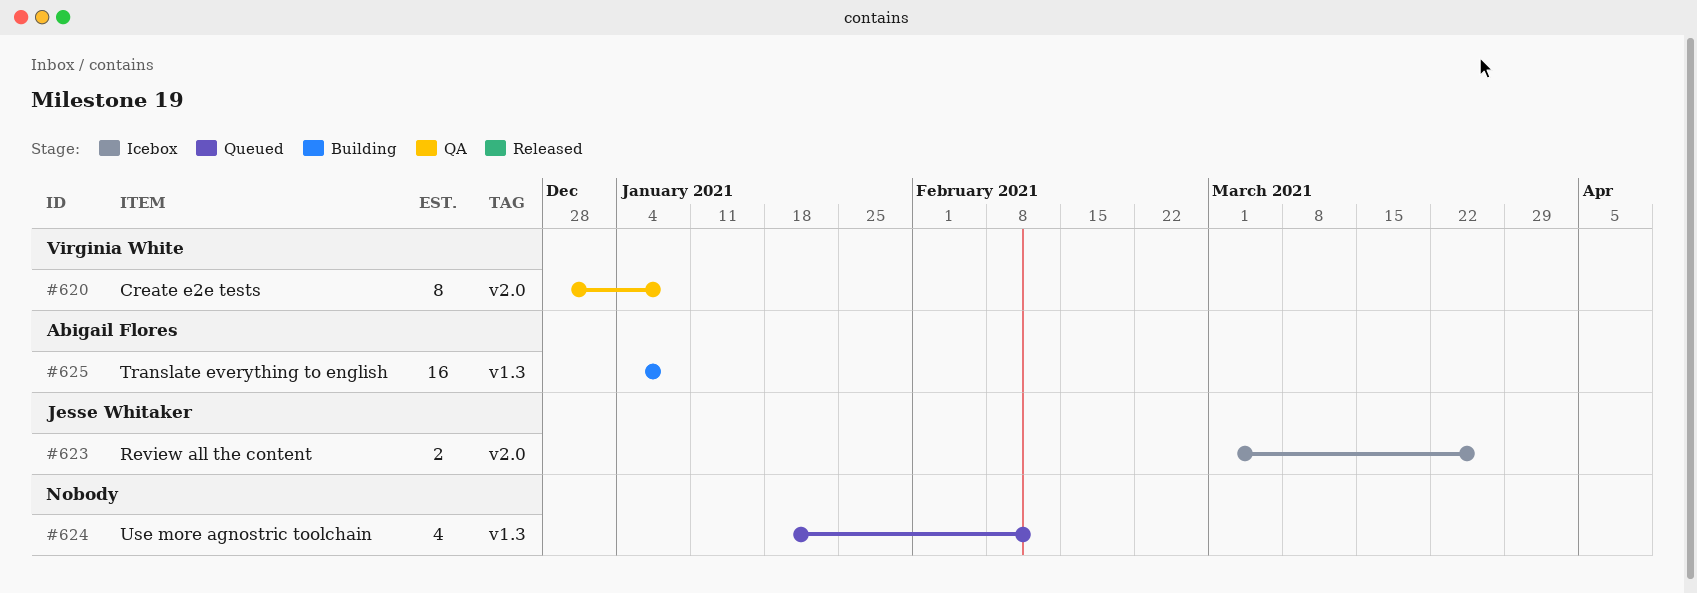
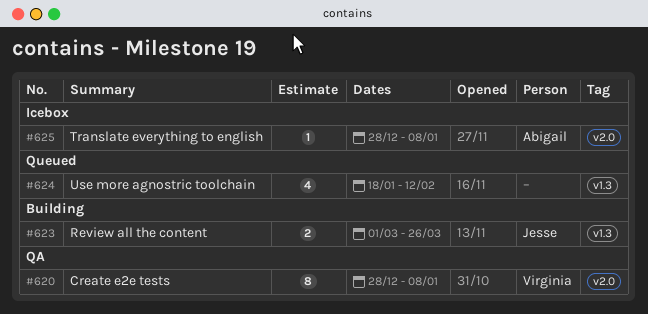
#623, status: Icebox -> Building
#623, label: v2.0 -> v1.3
#625, status: Building -> Icebox
#625, label: v1.3 -> v2.0
#625, estimate: 16 -> 1
#625, start: Jan 4 -> Dec 28

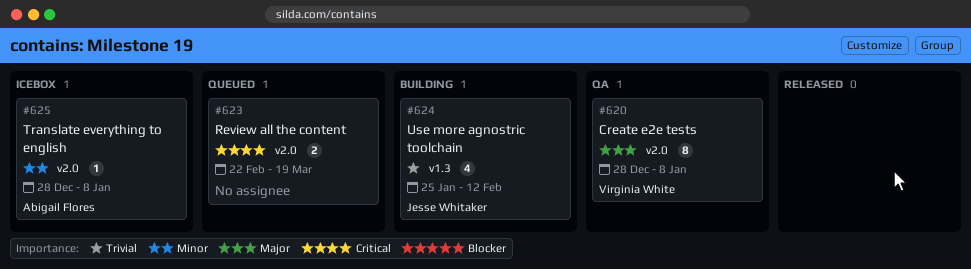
#623, status: Building -> Queued
#623, owner: Jesse Whitaker -> none
#623, label: v1.3 -> v2.0
#623, start: Mar 1 -> Feb 22
#623, due: Mar 26 -> Mar 19
#624, status: Queued -> Building
#624, owner: none -> Jesse Whitaker
#624, start: Jan 18 -> Jan 25

